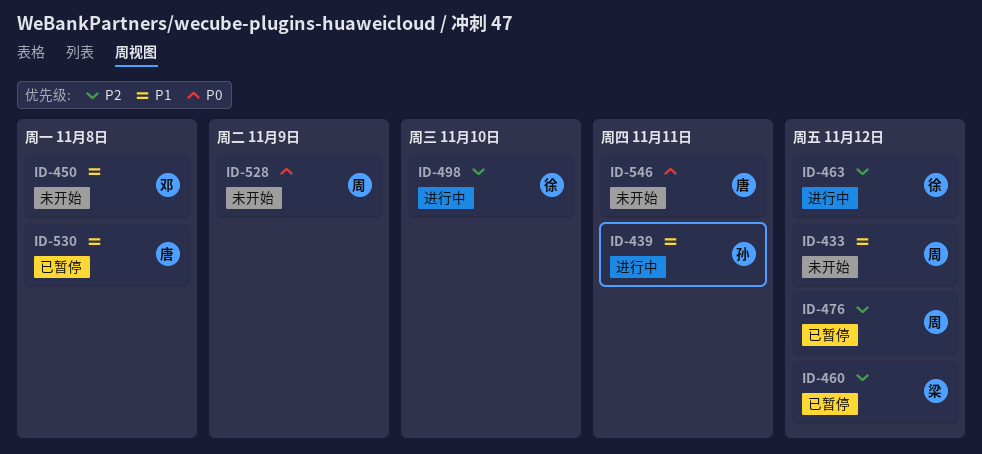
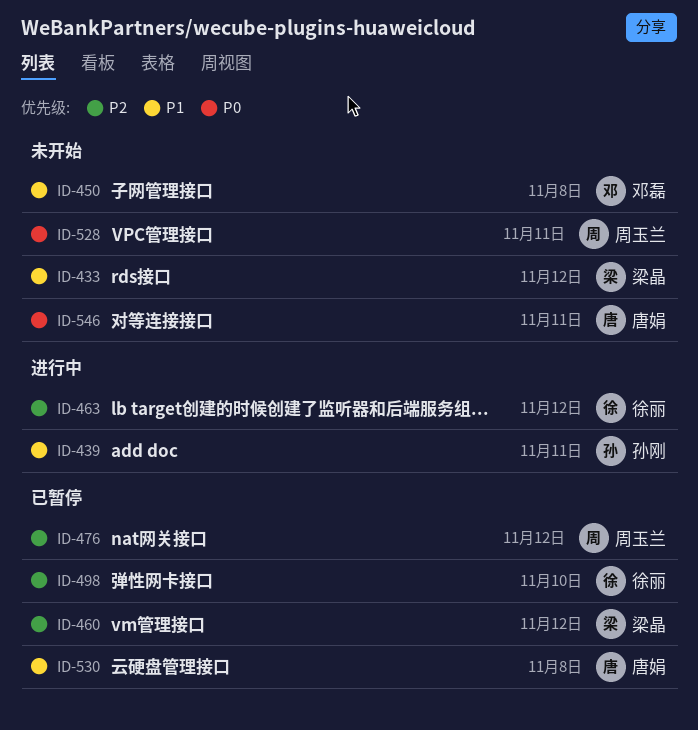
ID-433, owner: 周玉兰 -> 梁晶
ID-498, status: 进行中 -> 已暂停
ID-528, due: Nov 9 -> Nov 11

